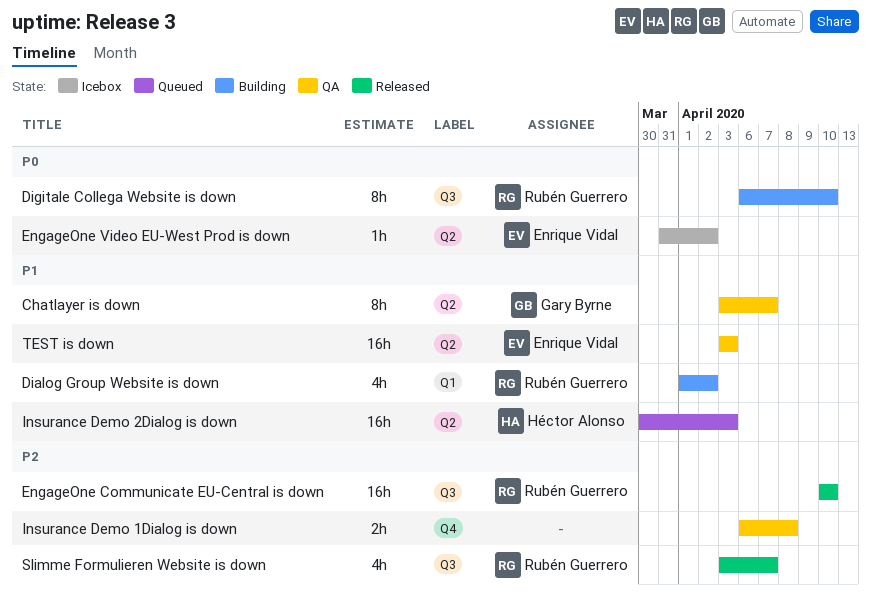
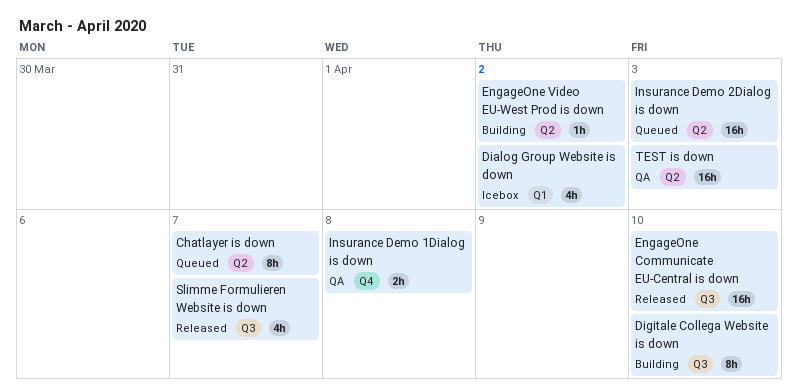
Chatlayer is down, status: QA -> Queued
Dialog Group Website is down, status: Building -> Icebox
EngageOne Video EU-West Prod is down, status: Icebox -> Building

